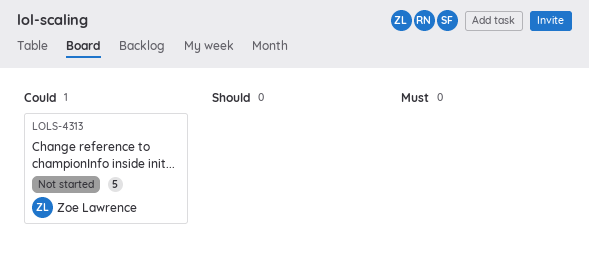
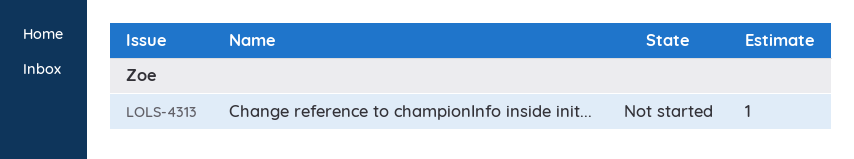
LOLS-4313, estimate: 5 -> 1

